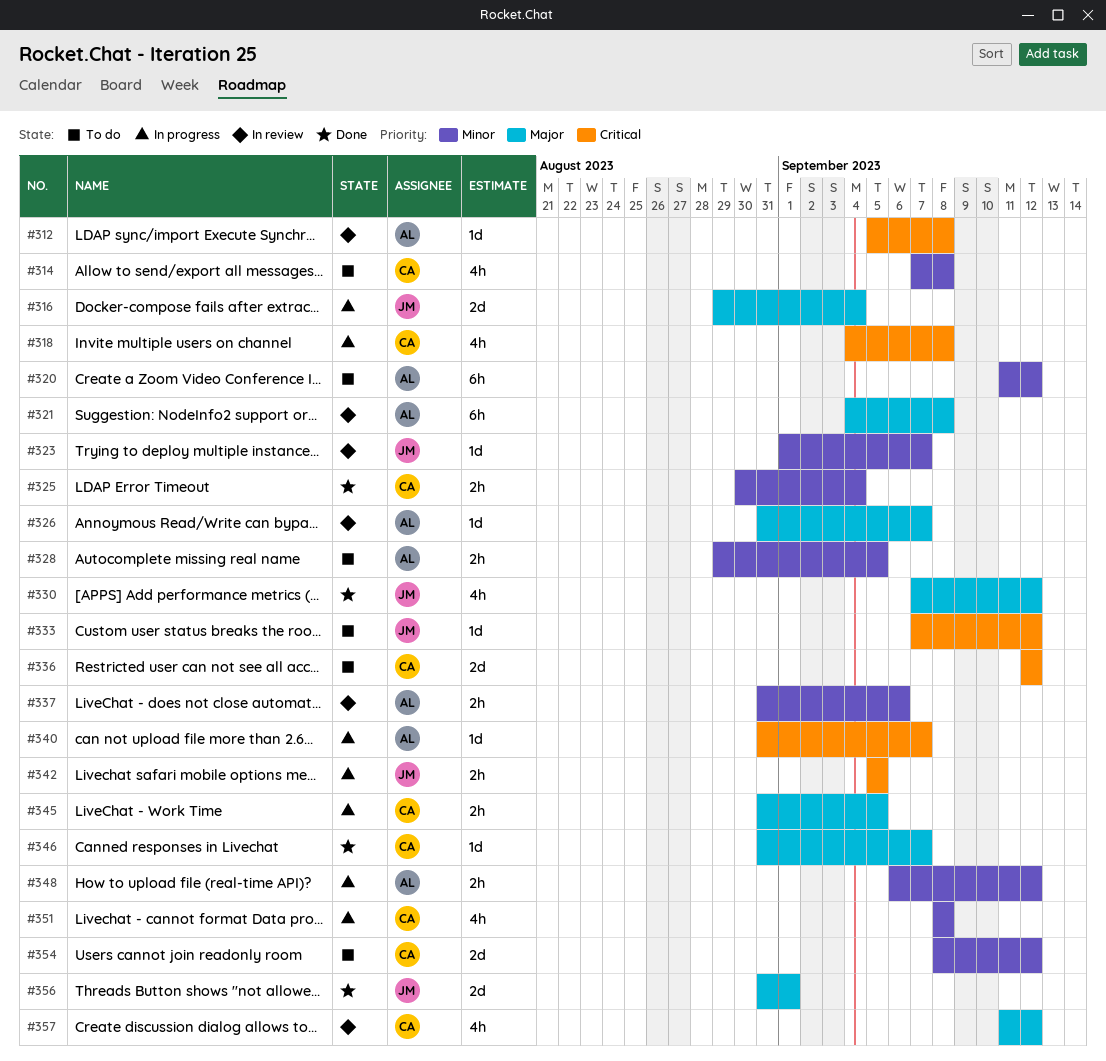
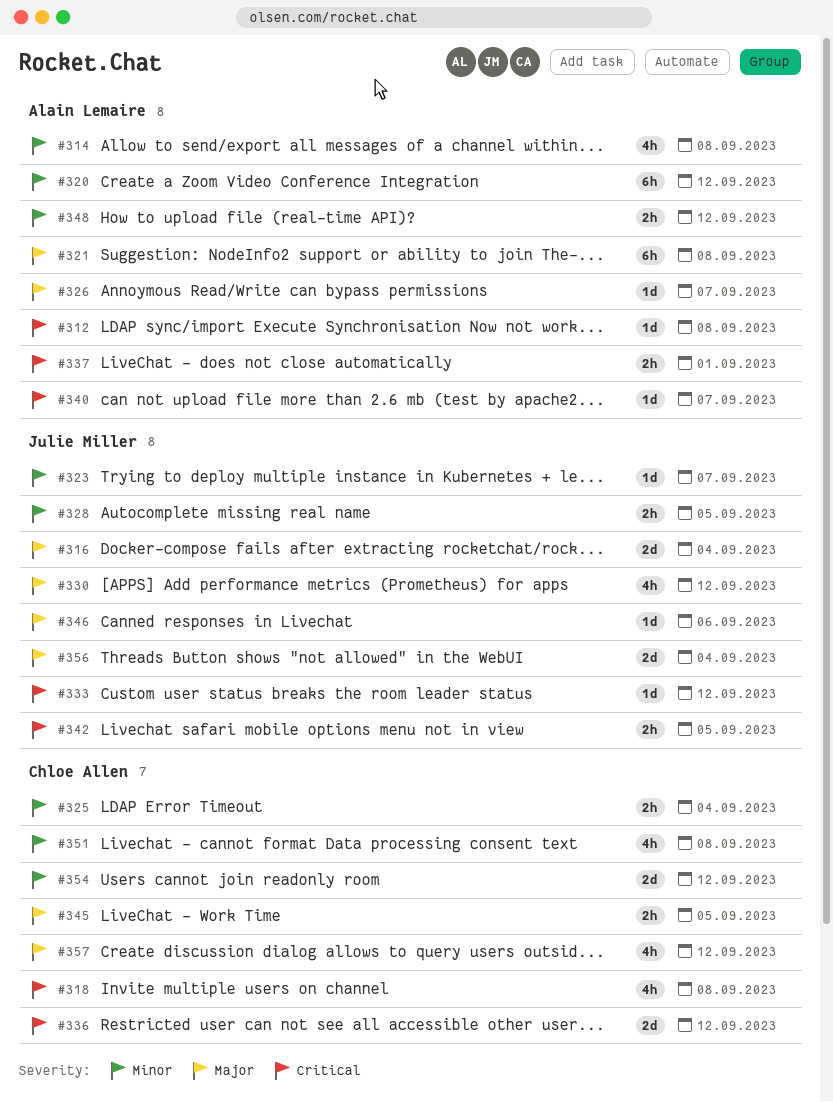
#314, owner: Chloe Allen -> Alain Lemaire
#328, owner: Alain Lemaire -> Julie Miller
#337, priority: Minor -> Critical
#337, due: Sep 6 -> Sep 1
#346, owner: Chloe Allen -> Julie Miller
#346, due: Sep 7 -> Sep 6
#356, due: Sep 1 -> Sep 4

